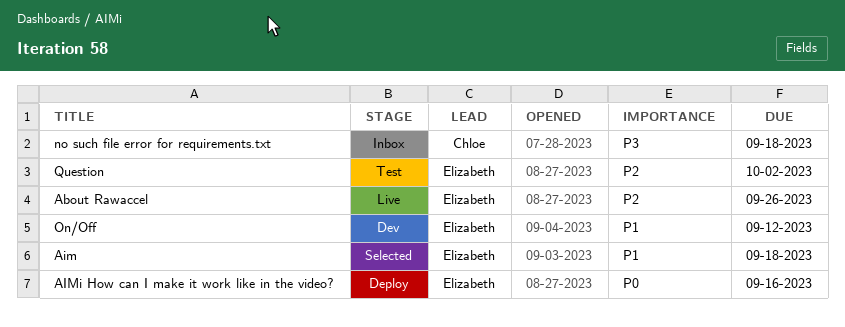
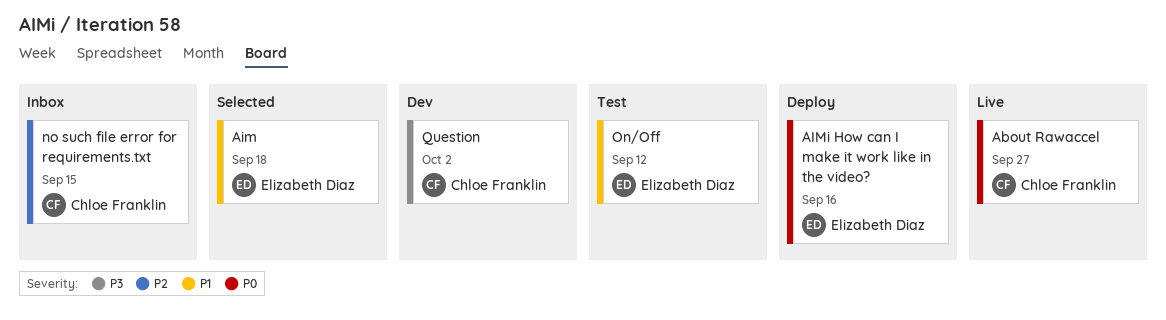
About Rawaccel, owner: Elizabeth Diaz -> Chloe Franklin
About Rawaccel, priority: P2 -> P0
About Rawaccel, due: Sep 26 -> Sep 27
no such file error for requirements.txt, priority: P3 -> P2
no such file error for requirements.txt, due: Sep 18 -> Sep 15
On/Off, status: Dev -> Test
Question, status: Test -> Dev
Question, owner: Elizabeth Diaz -> Chloe Franklin
Question, priority: P2 -> P3

